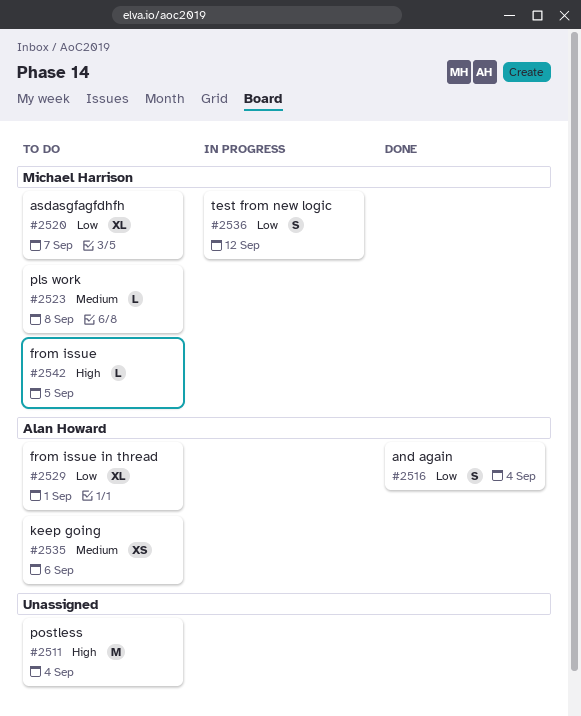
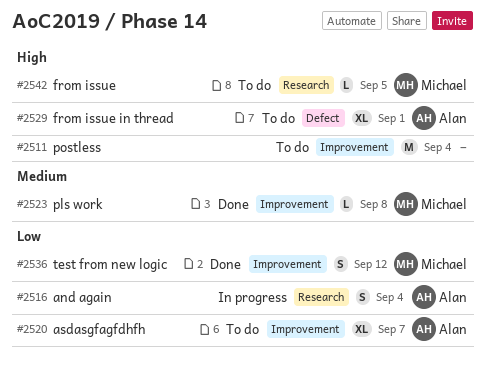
#2516, status: Done -> In progress
#2520, owner: Michael Harrison -> Alan Howard
#2523, status: To do -> Done
#2529, priority: Low -> High
#2535: present -> none
#2536, status: In progress -> Done

